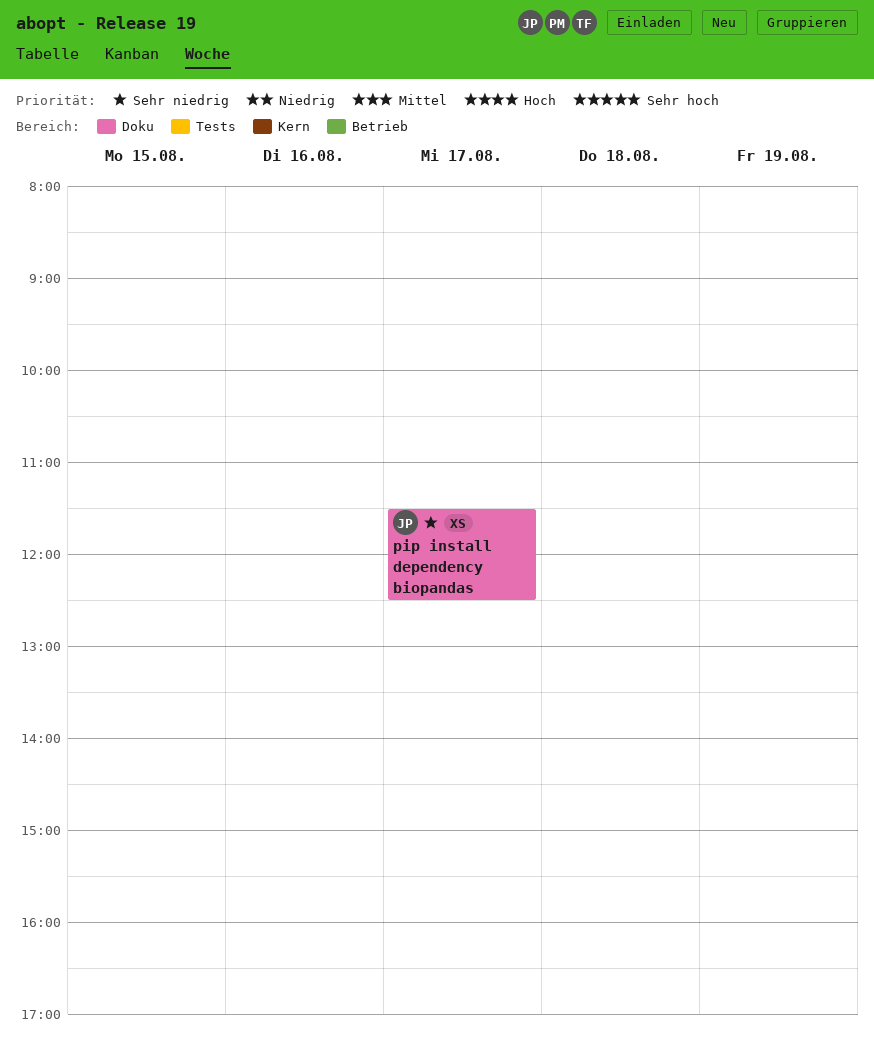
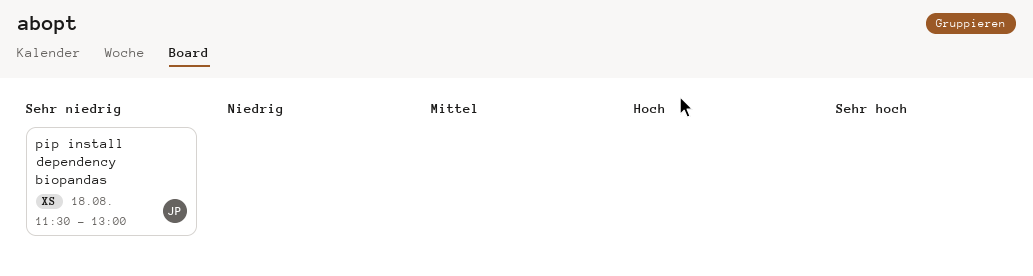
pip install dependency biopandas, day: Aug 17 -> Aug 18
pip install dependency biopandas, ends: 12:30 -> 13:00

